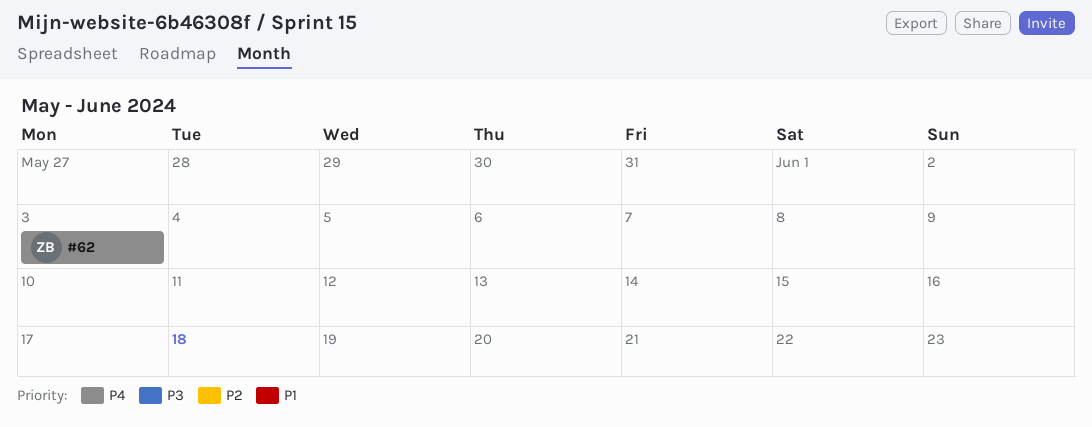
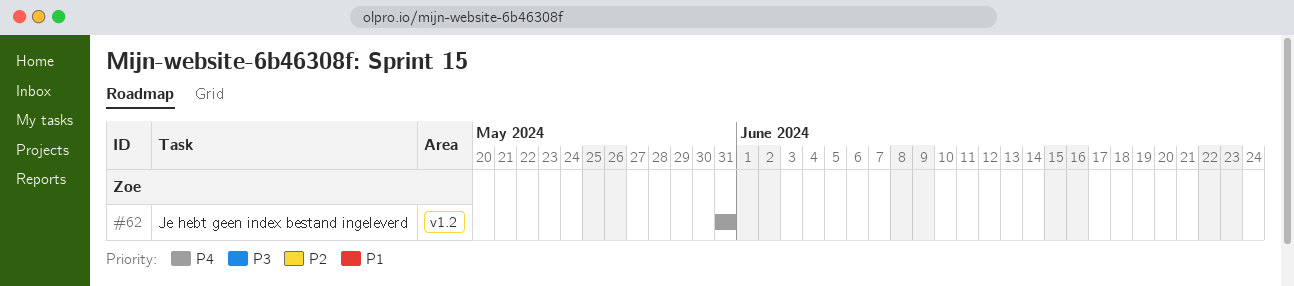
#62, start: Jun 3 -> May 31
#62, due: Jun 3 -> May 31

